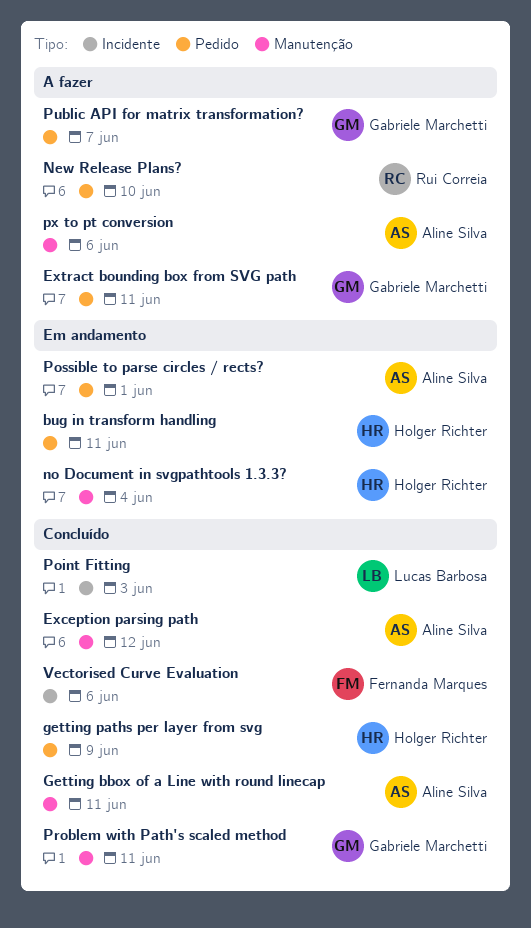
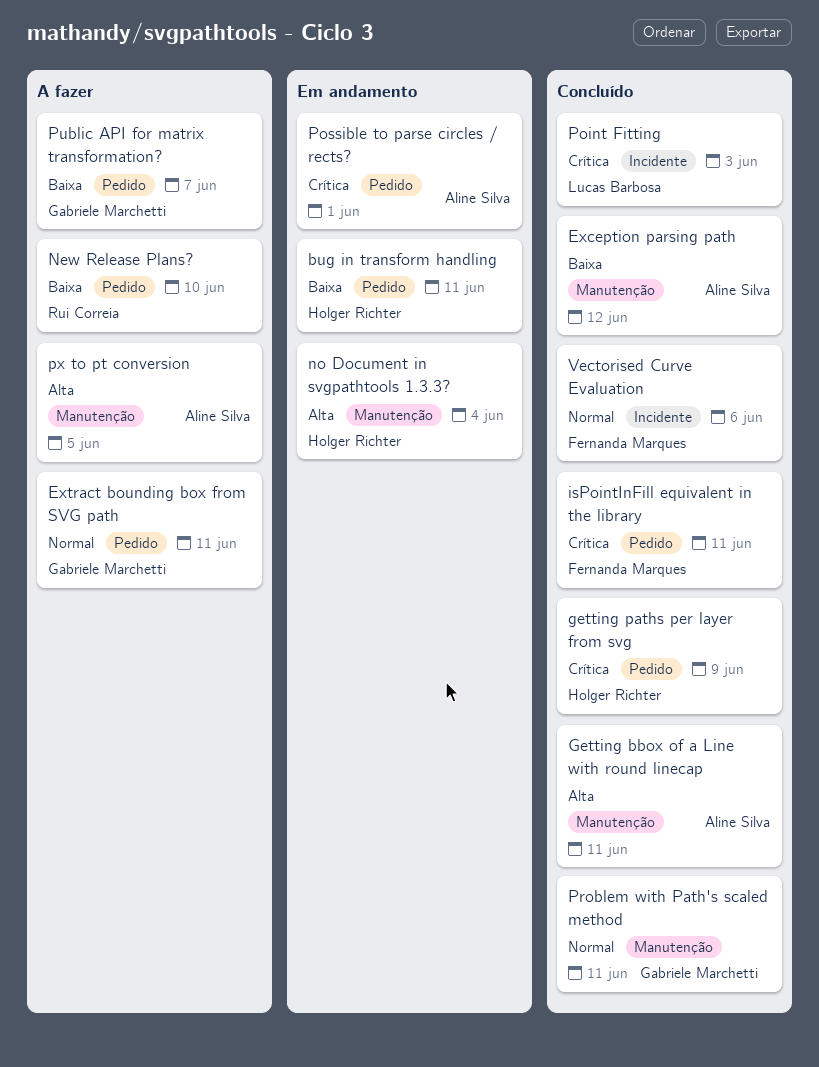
isPointInFill equivalent in the library: none -> present
px to pt conversion, due: Jun 6 -> Jun 5

